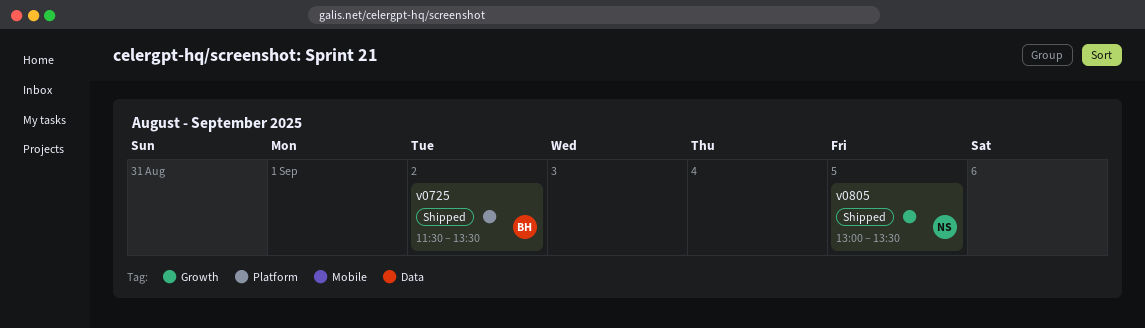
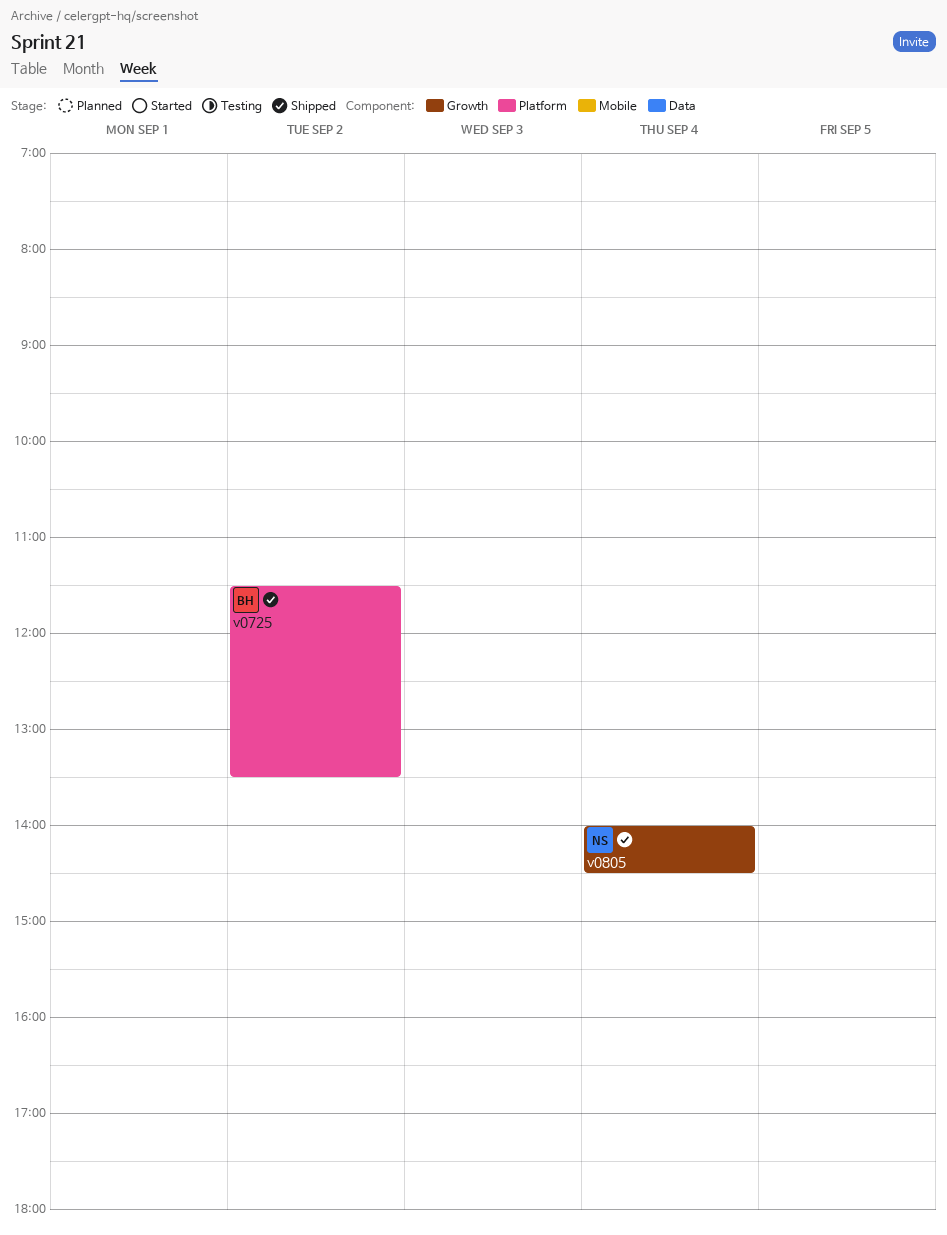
v0805, day: Sep 5 -> Sep 4
v0805, begins: 13:00 -> 14:00
v0805, ends: 13:30 -> 14:30

